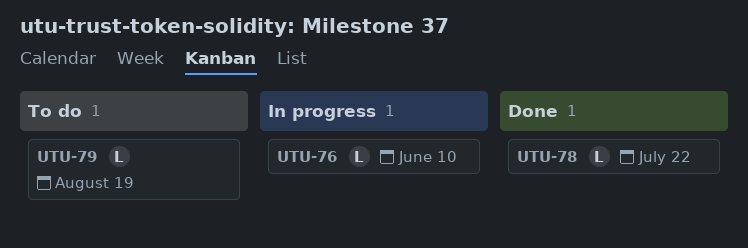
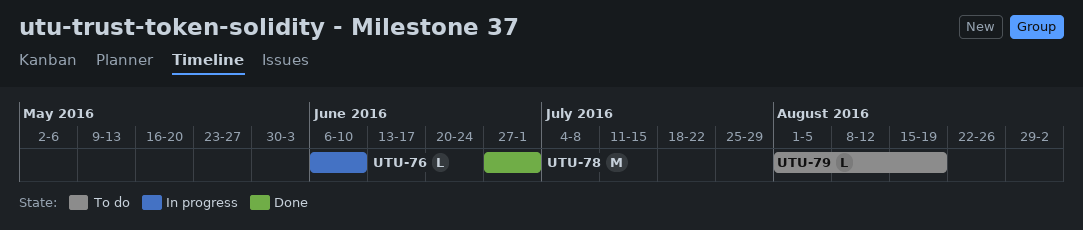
UTU-78, estimate: L -> M
UTU-78, due: Jul 22 -> Jul 1

